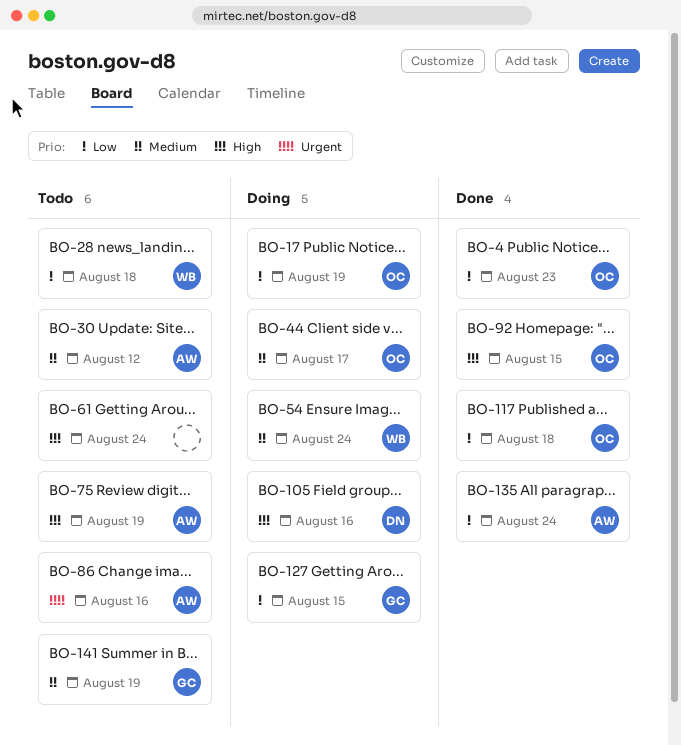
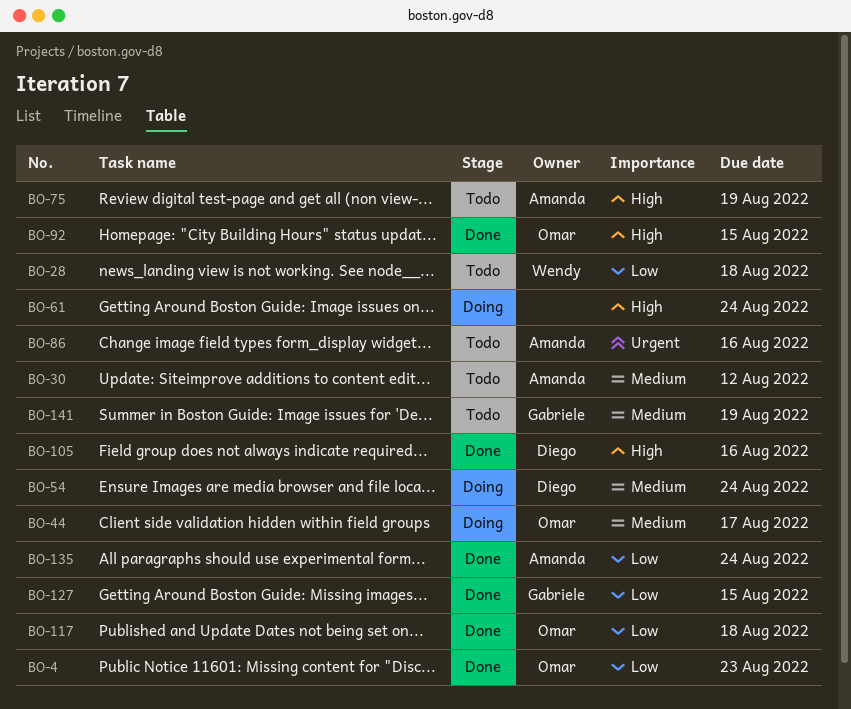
BO-17: present -> none
BO-54, owner: Wendy -> Diego
BO-61, status: Todo -> Doing
BO-105, status: Doing -> Done
BO-127, status: Doing -> Done

